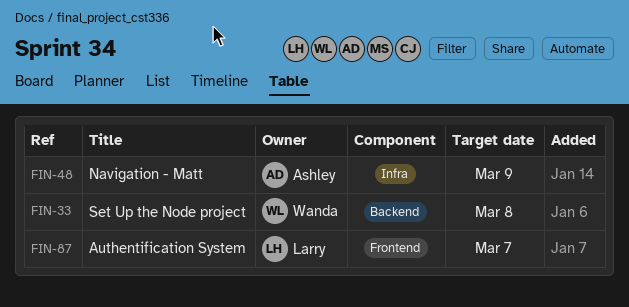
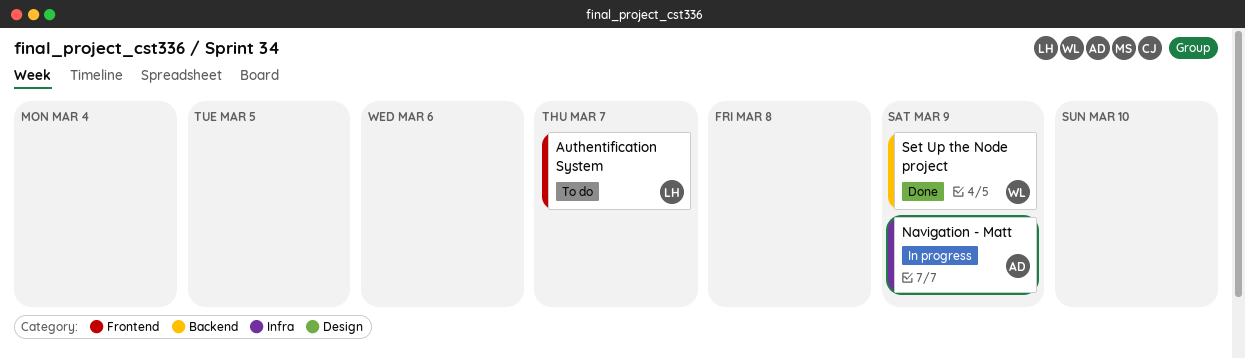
Set Up the Node project, due: Mar 8 -> Mar 9

